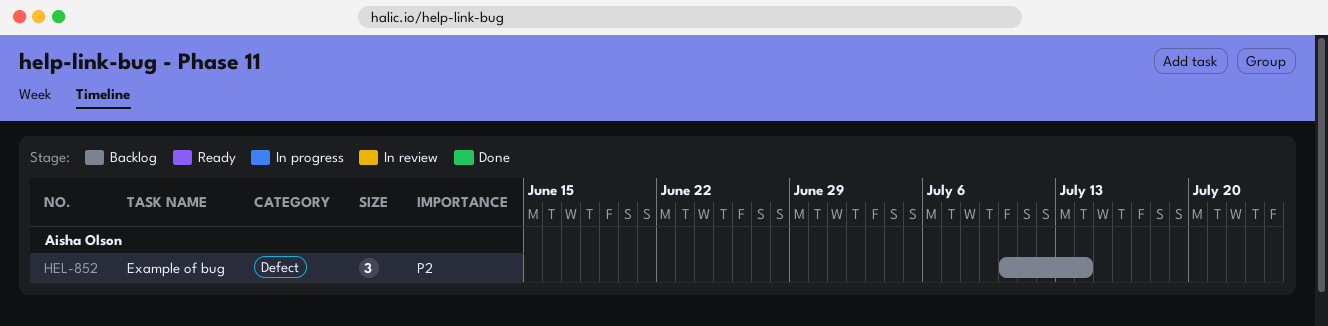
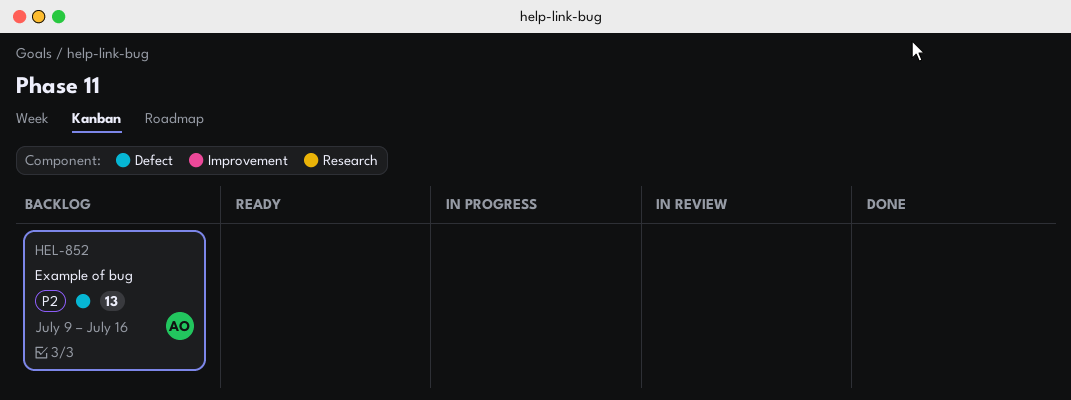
HEL-852, estimate: 3 -> 13
HEL-852, start: Jul 10 -> Jul 9
HEL-852, due: Jul 14 -> Jul 16

